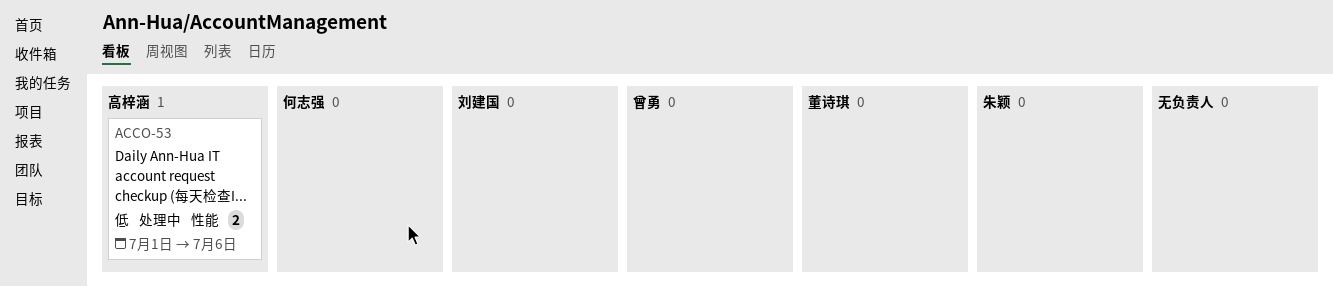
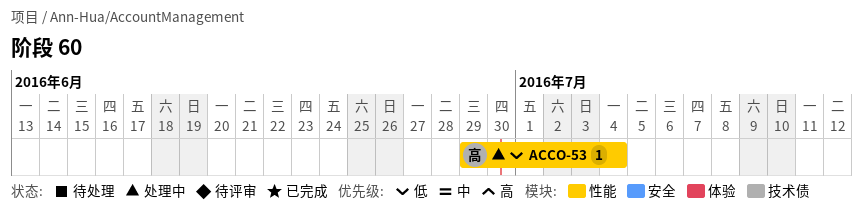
ACCO-53, estimate: 2 -> 1
ACCO-53, start: Jul 1 -> Jun 29
ACCO-53, due: Jul 6 -> Jul 4

